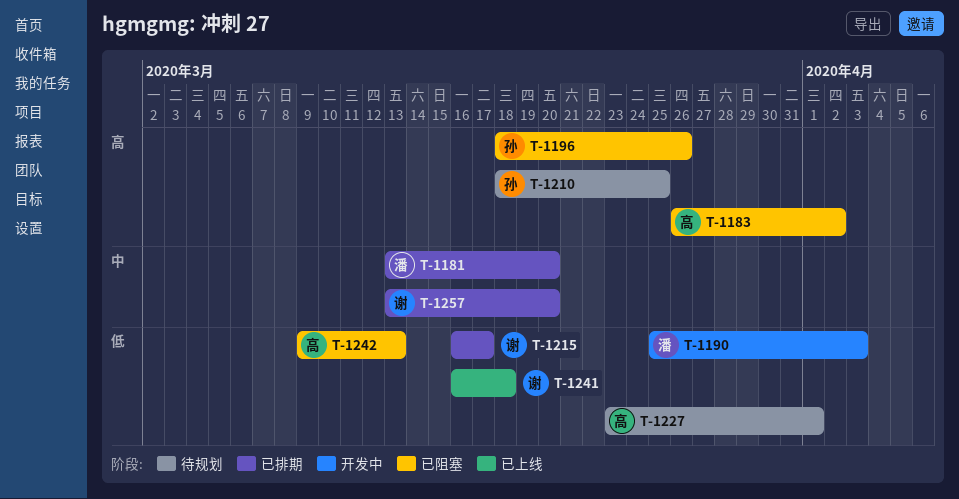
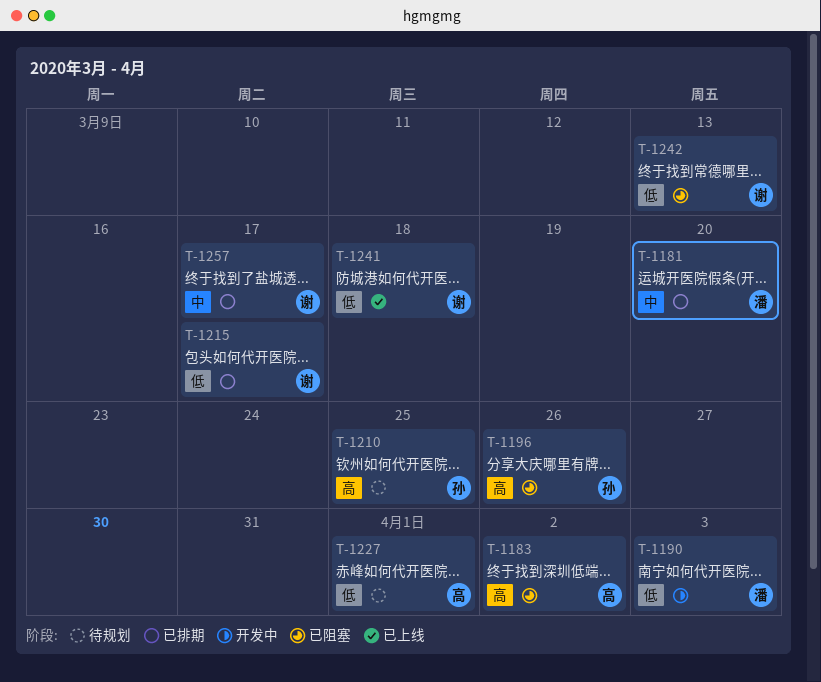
T-1242, owner: 高 -> 谢
T-1257, due: Mar 20 -> Mar 17

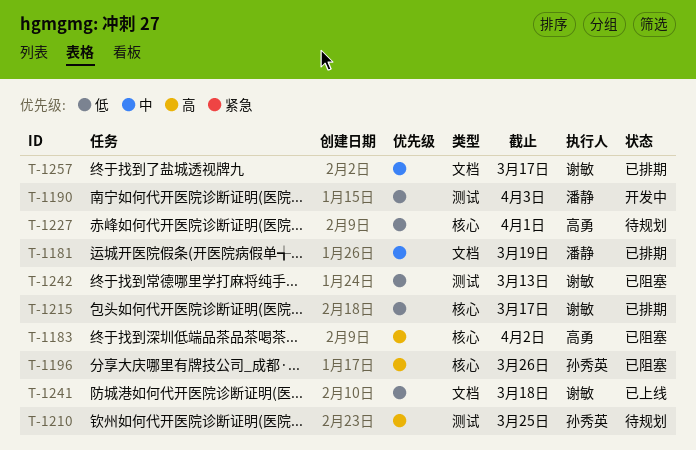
T-1181, due: Mar 20 -> Mar 19

